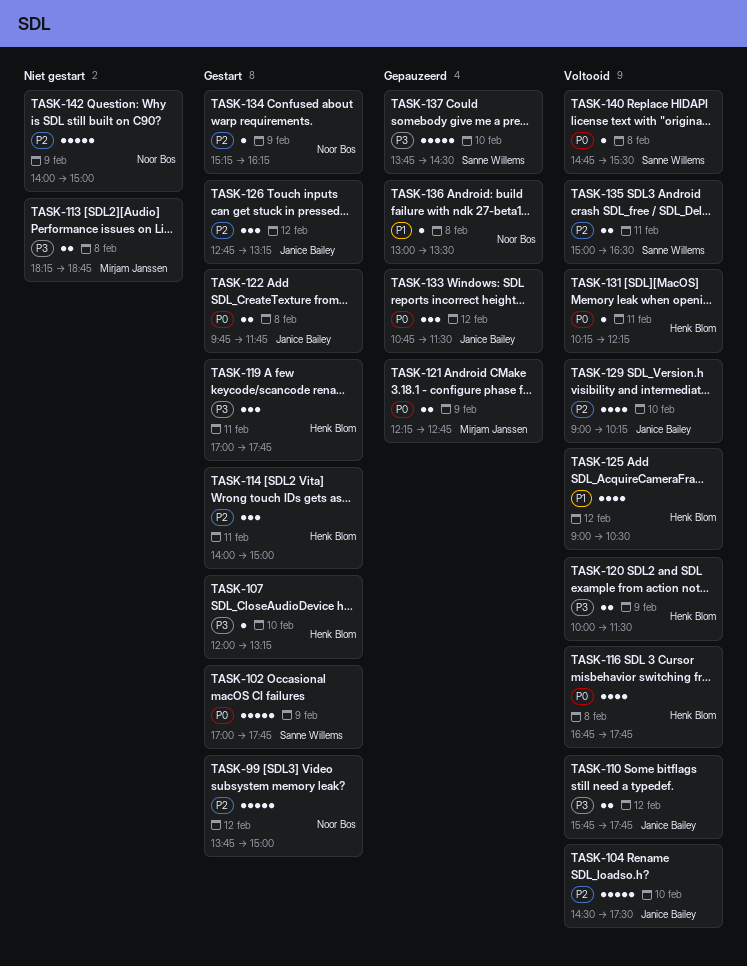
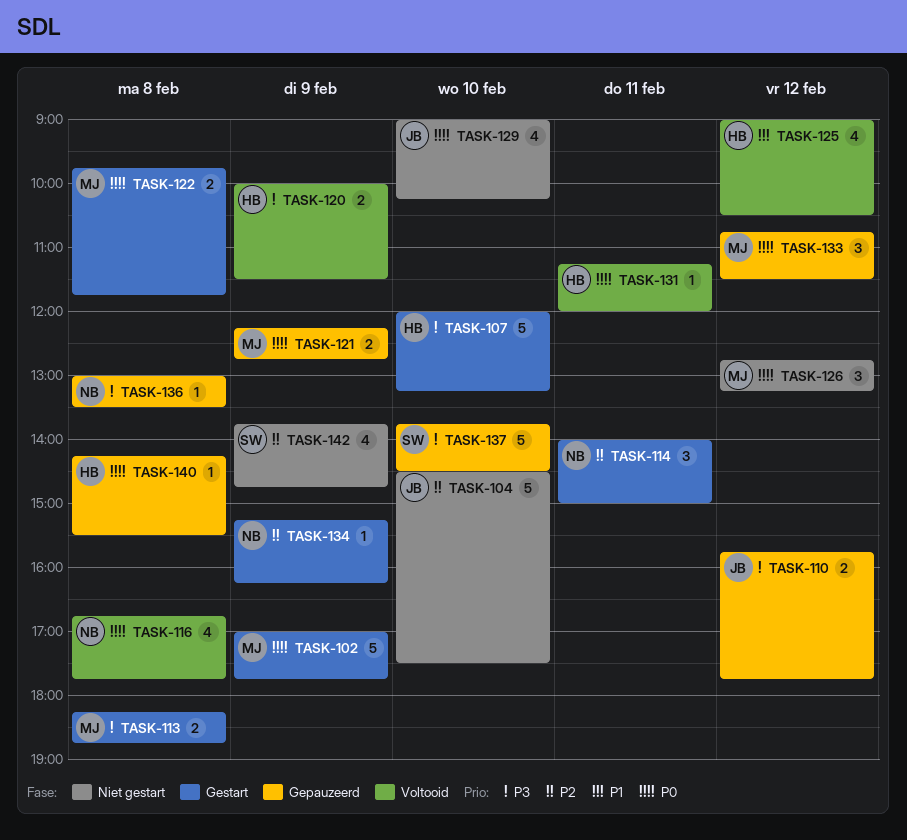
TASK-99: present -> none
TASK-102, owner: Sanne Willems -> Mirjam Janssen
TASK-104, status: Voltooid -> Niet gestart
TASK-107, estimate: 1 -> 5
TASK-110, status: Voltooid -> Gepauzeerd
TASK-113, status: Niet gestart -> Gestart
TASK-114, owner: Henk Blom -> Noor Bos
TASK-116, owner: Henk Blom -> Noor Bos
TASK-119: present -> none
TASK-122, owner: Janice Bailey -> Mirjam Janssen
TASK-126, status: Gestart -> Niet gestart
TASK-126, owner: Janice Bailey -> Mirjam Janssen
TASK-126, priority: P2 -> P0
TASK-129, status: Voltooid -> Niet gestart
TASK-129, priority: P2 -> P0
TASK-131, begins: 10:15 -> 11:15
TASK-131, ends: 12:15 -> 12:00
TASK-133, owner: Janice Bailey -> Mirjam Janssen
TASK-135: present -> none
TASK-136, priority: P1 -> P3
TASK-140, status: Voltooid -> Gepauzeerd
TASK-140, owner: Sanne Willems -> Henk Blom
TASK-140, begins: 14:45 -> 14:15
TASK-142, owner: Noor Bos -> Sanne Willems
TASK-142, estimate: 5 -> 4
TASK-142, begins: 14:00 -> 13:45
TASK-142, ends: 15:00 -> 14:45

